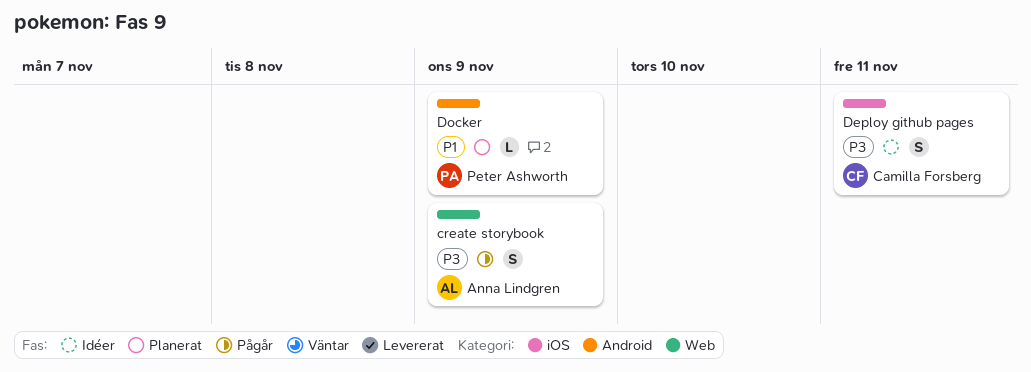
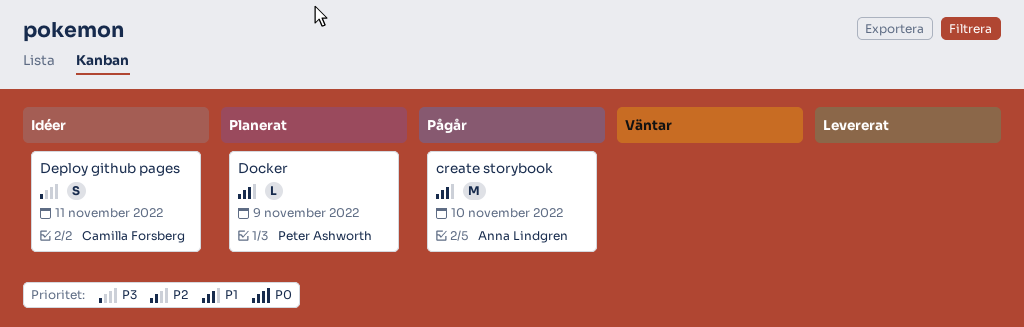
create storybook, priority: P3 -> P1
create storybook, estimate: S -> M
create storybook, due: Nov 9 -> Nov 10

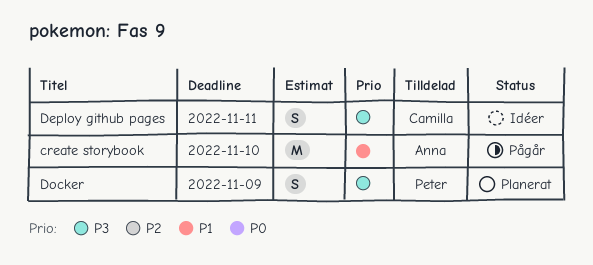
Docker, priority: P1 -> P3
Docker, estimate: L -> S

